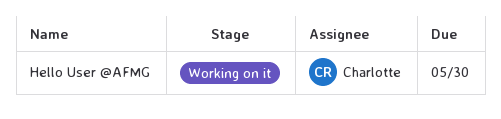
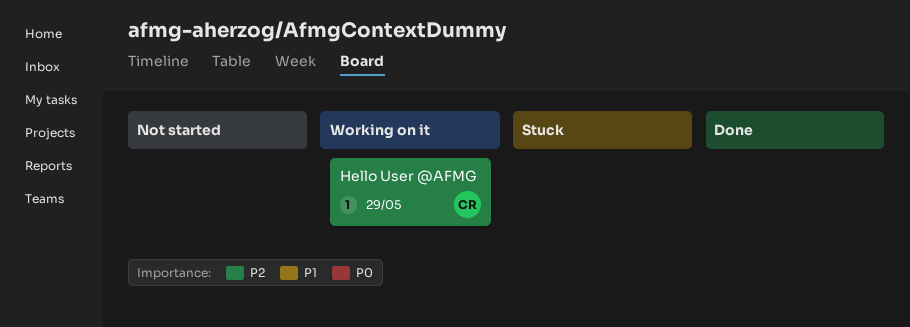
Hello User @AFMG, due: May 30 -> May 29

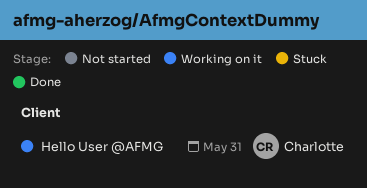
Hello User @AFMG, due: May 29 -> May 31

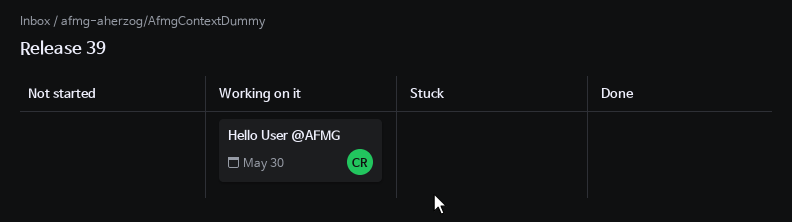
Hello User @AFMG, due: May 31 -> May 30

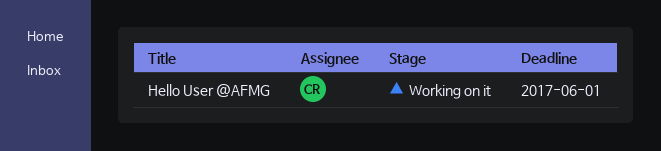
Hello User @AFMG, due: May 30 -> Jun 1

